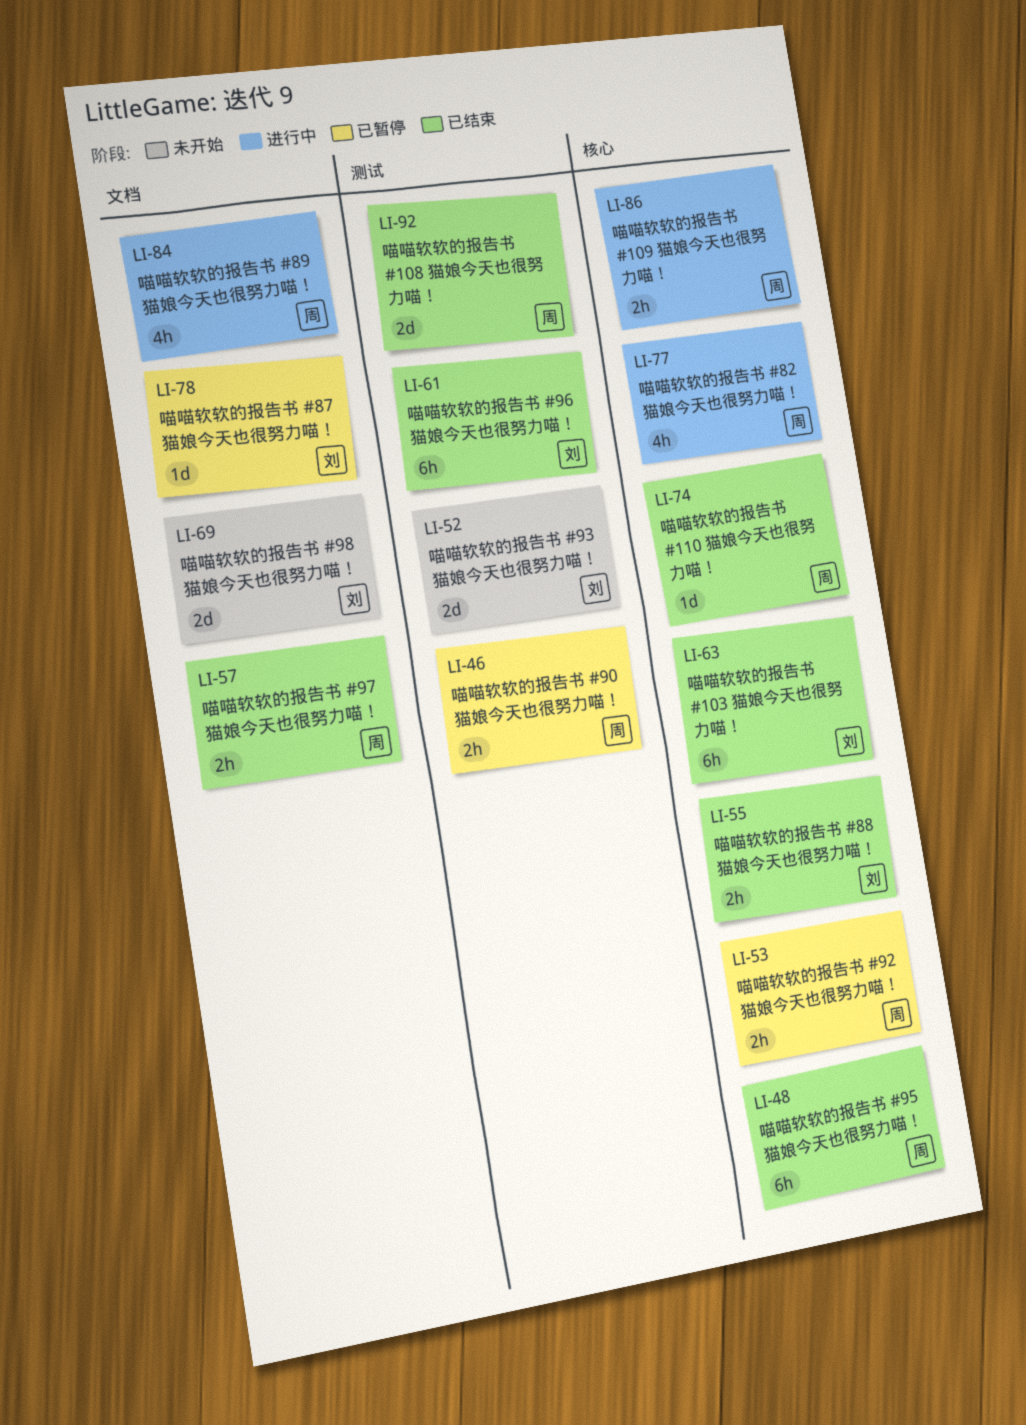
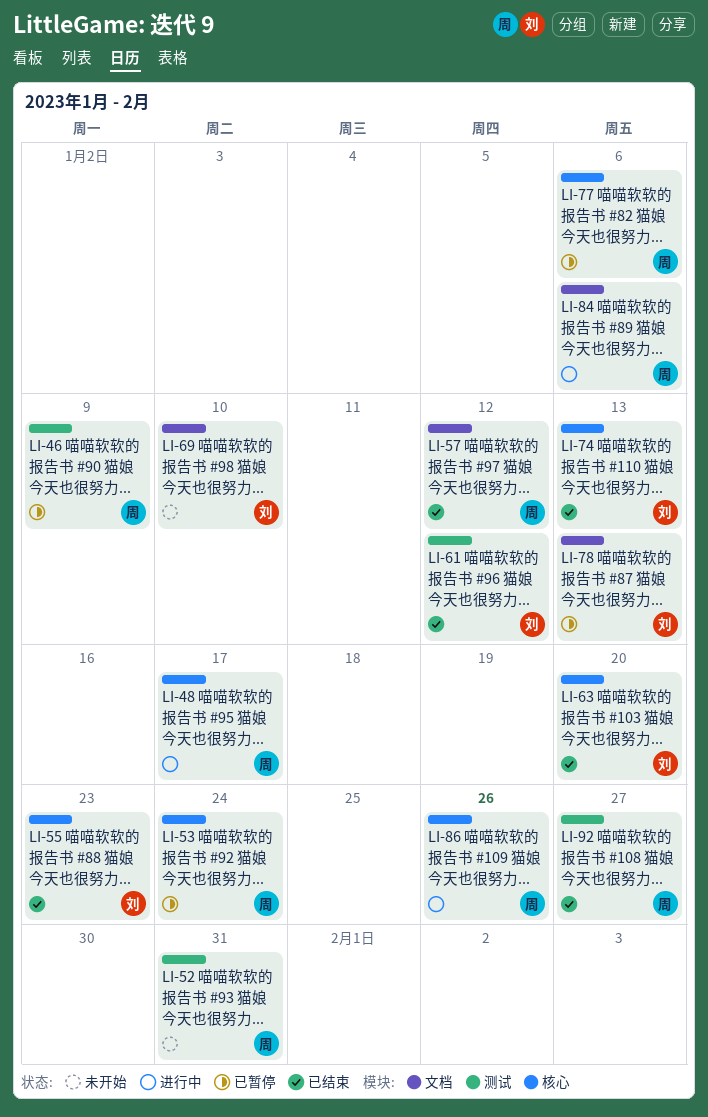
LI-48, status: 已结束 -> 进行中
LI-52, owner: 刘 -> 周
LI-74, owner: 周 -> 刘
LI-77, status: 进行中 -> 已暂停

